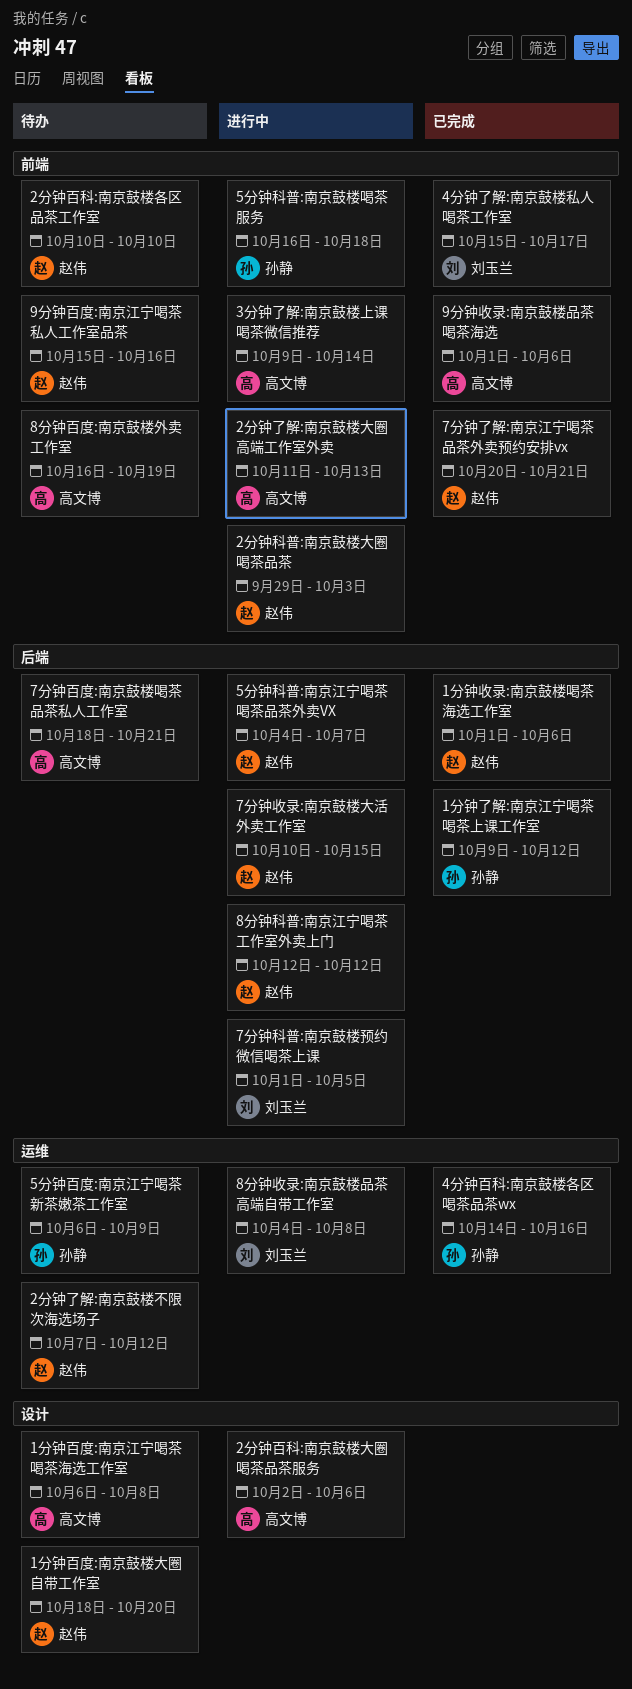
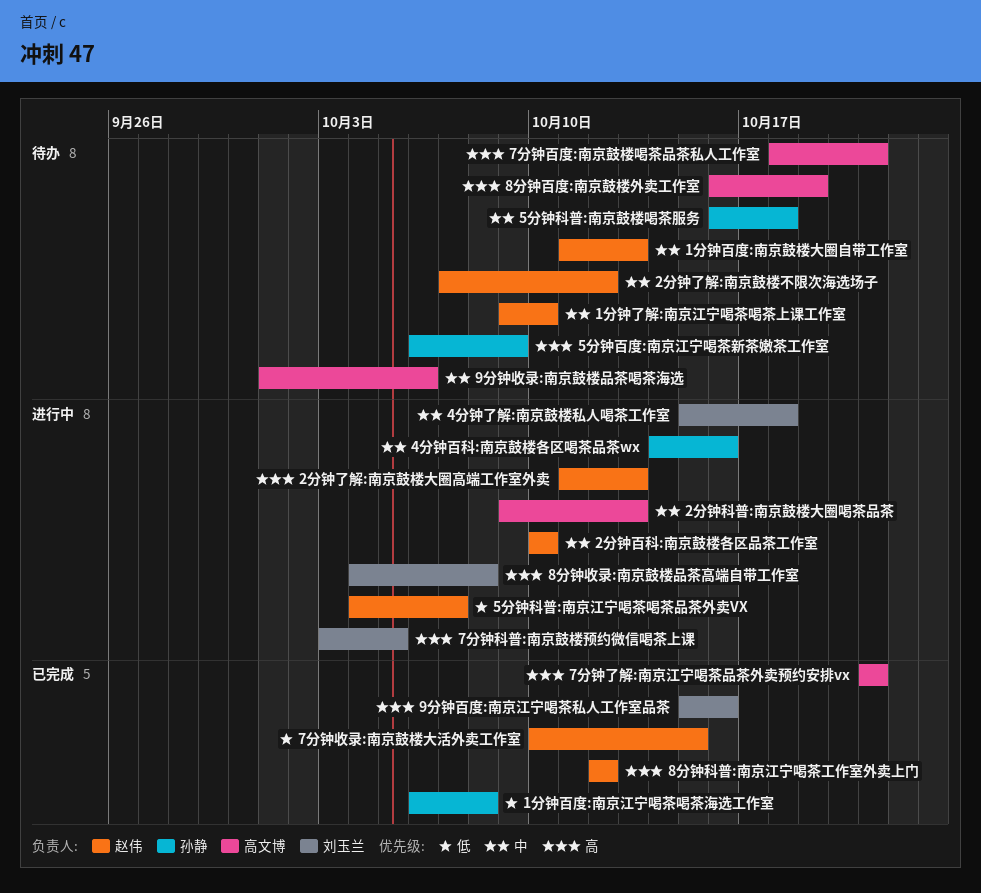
1分钟了解:南京江宁喝茶喝茶上课工作室, status: 已完成 -> 待办
1分钟了解:南京江宁喝茶喝茶上课工作室, owner: 孙静 -> 赵伟
1分钟了解:南京江宁喝茶喝茶上课工作室, due: Oct 12 -> Oct 10
1分钟收录:南京鼓楼喝茶海选工作室: present -> none
1分钟百度:南京江宁喝茶喝茶海选工作室, status: 待办 -> 已完成
1分钟百度:南京江宁喝茶喝茶海选工作室, owner: 高文博 -> 孙静
1分钟百度:南京鼓楼大圈自带工作室, start: Oct 18 -> Oct 11
1分钟百度:南京鼓楼大圈自带工作室, due: Oct 20 -> Oct 13
2分钟了解:南京鼓楼大圈高端工作室外卖, owner: 高文博 -> 赵伟
2分钟百科:南京鼓楼各区品茶工作室, status: 待办 -> 进行中
2分钟百科:南京鼓楼大圈喝茶品茶服务: present -> none
2分钟科普:南京鼓楼大圈喝茶品茶, owner: 赵伟 -> 高文博
2分钟科普:南京鼓楼大圈喝茶品茶, start: Sep 29 -> Oct 9
2分钟科普:南京鼓楼大圈喝茶品茶, due: Oct 3 -> Oct 13
3分钟了解:南京鼓楼上课喝茶微信推荐: present -> none
4分钟了解:南京鼓楼私人喝茶工作室, status: 已完成 -> 进行中
4分钟了解:南京鼓楼私人喝茶工作室, due: Oct 17 -> Oct 18
4分钟百科:南京鼓楼各区喝茶品茶wx, status: 已完成 -> 进行中
5分钟科普:南京鼓楼喝茶服务, status: 进行中 -> 待办
7分钟了解:南京江宁喝茶品茶外卖预约安排vx, owner: 赵伟 -> 高文博
7分钟了解:南京江宁喝茶品茶外卖预约安排vx, start: Oct 20 -> Oct 21
7分钟收录:南京鼓楼大活外卖工作室, status: 进行中 -> 已完成
7分钟科普:南京鼓楼预约微信喝茶上课, start: Oct 1 -> Oct 3
8分钟科普:南京江宁喝茶工作室外卖上门, status: 进行中 -> 已完成
9分钟收录:南京鼓楼品茶喝茶海选, status: 已完成 -> 待办
9分钟百度:南京江宁喝茶私人工作室品茶, status: 待办 -> 已完成
9分钟百度:南京江宁喝茶私人工作室品茶, owner: 赵伟 -> 刘玉兰

